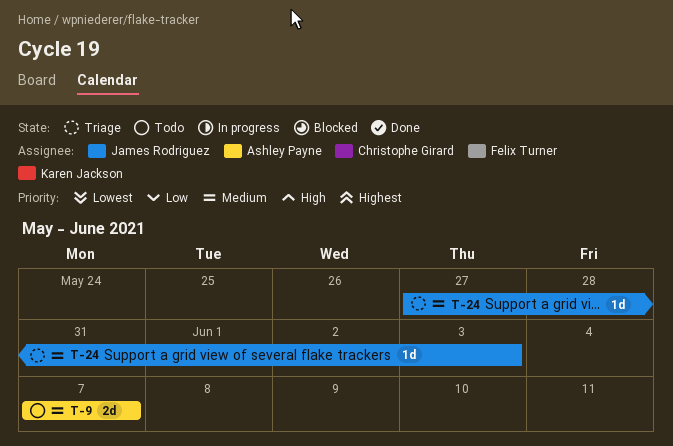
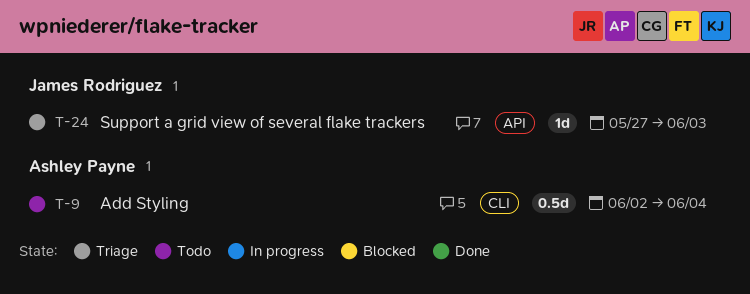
T-9, estimate: 2d -> 0.5d
T-9, start: Jun 7 -> Jun 2
T-9, due: Jun 7 -> Jun 4

